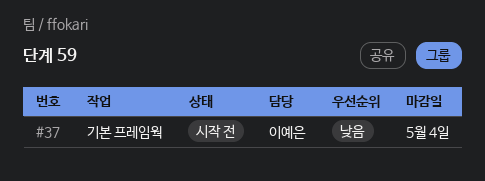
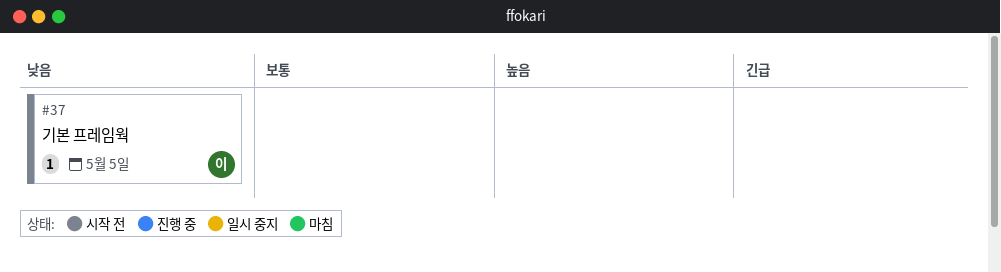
#37, due: May 4 -> May 5

